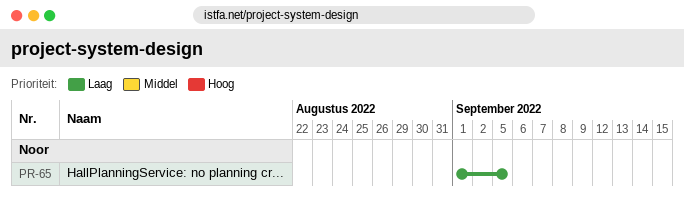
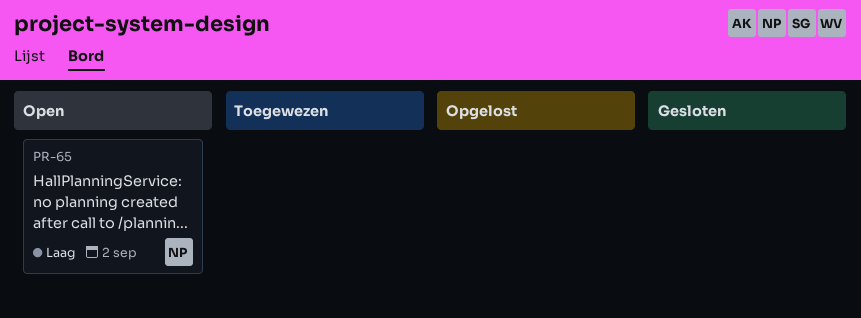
PR-65, due: Sep 5 -> Sep 2

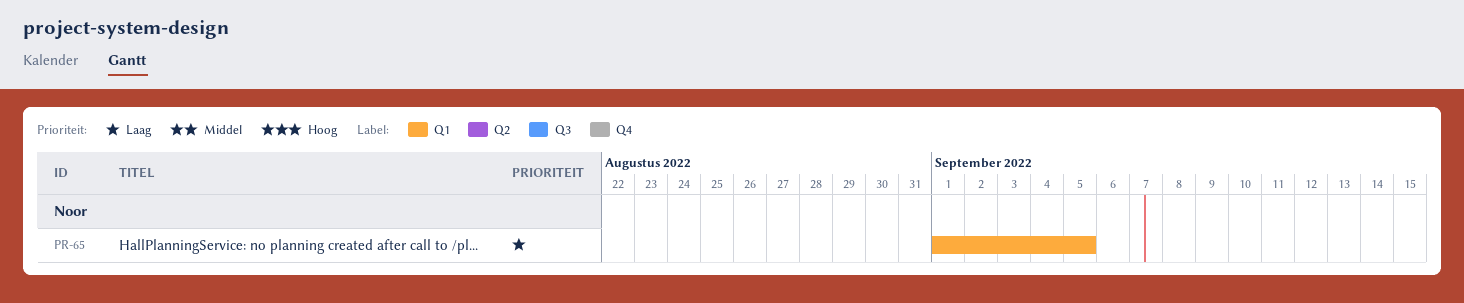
PR-65, due: Sep 2 -> Sep 5

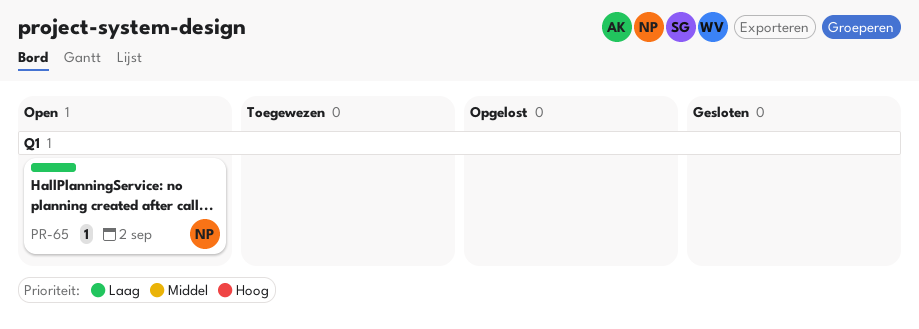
PR-65, due: Sep 5 -> Sep 2

